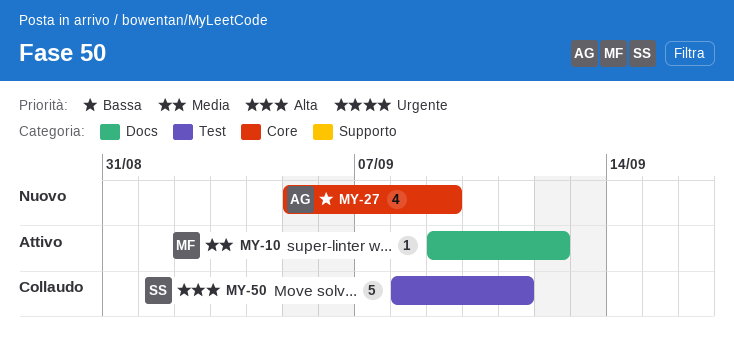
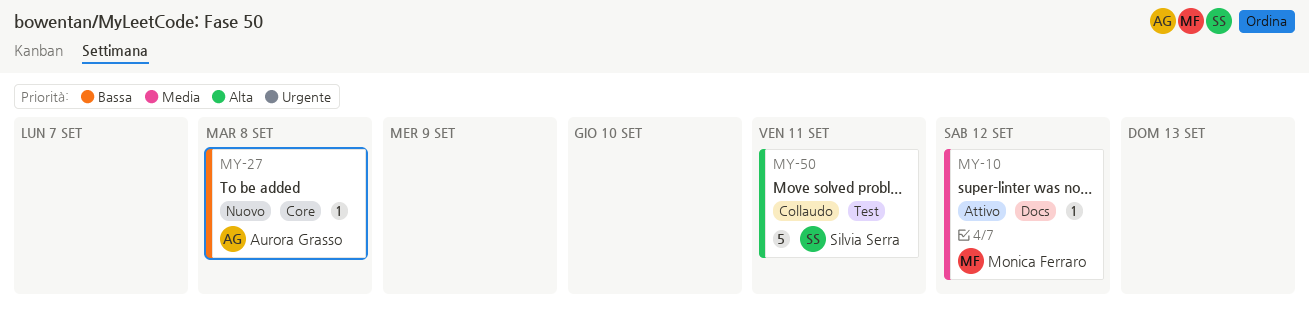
MY-27, estimate: 4 -> 1
MY-27, due: Sep 9 -> Sep 8

